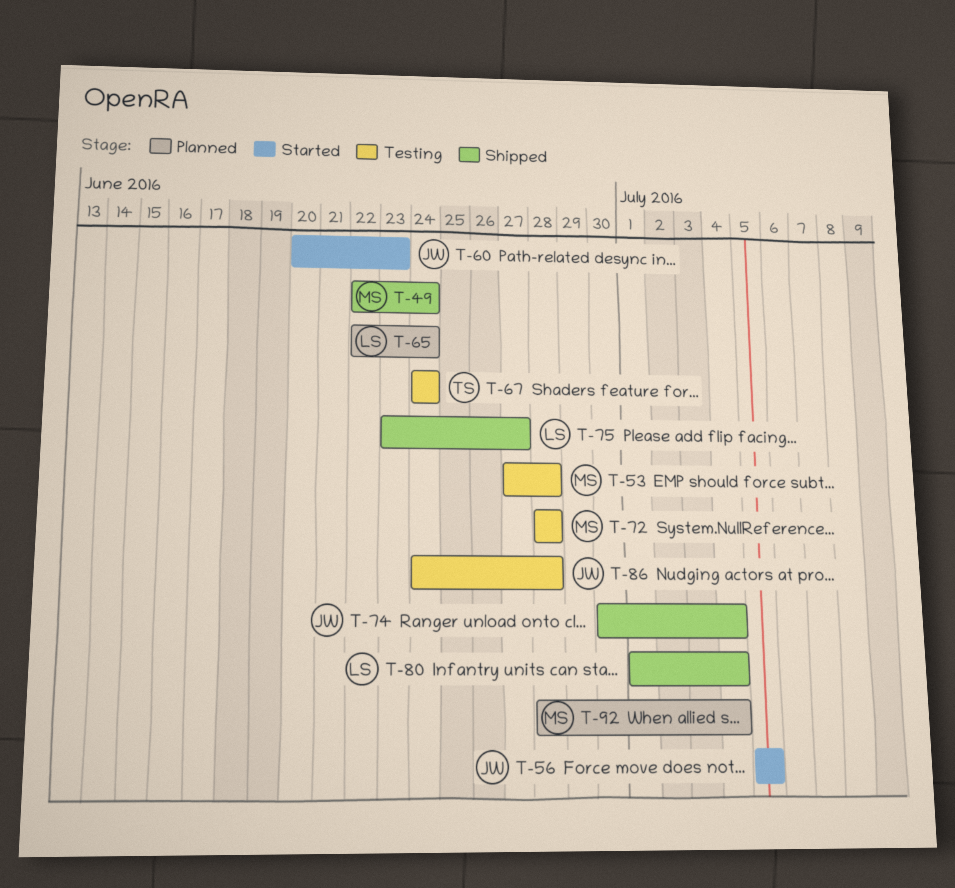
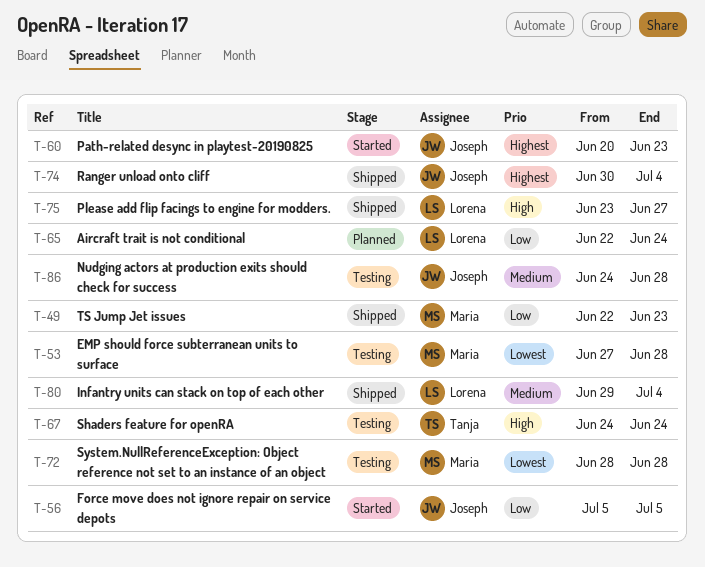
T-49, due: Jun 24 -> Jun 23
T-80, start: Jul 1 -> Jun 29
T-92: present -> none

